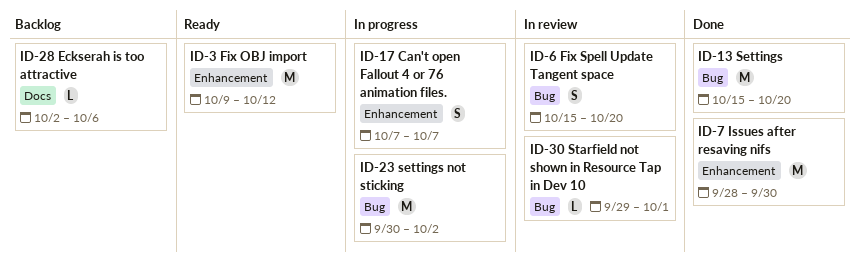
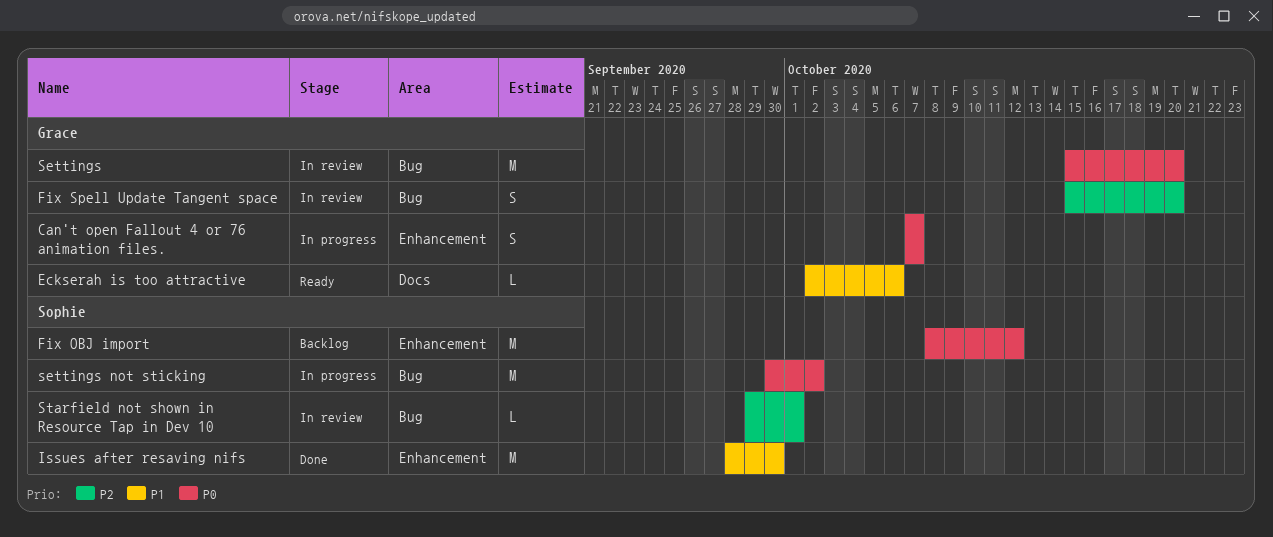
Eckserah is too attractive, status: Backlog -> Ready
Fix OBJ import, status: Ready -> Backlog
Fix OBJ import, start: Oct 9 -> Oct 8
Settings, status: Done -> In review

